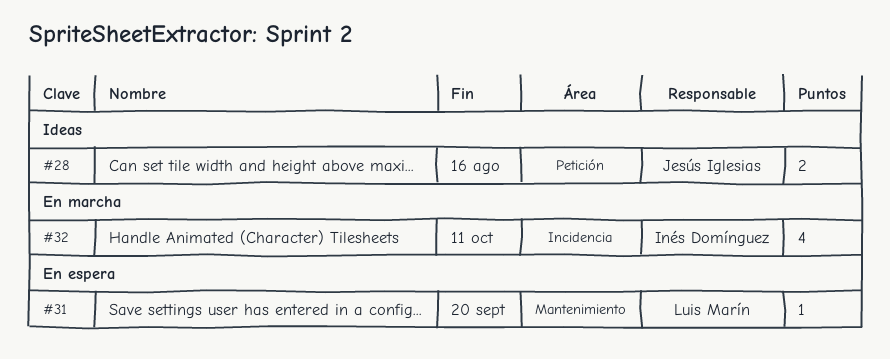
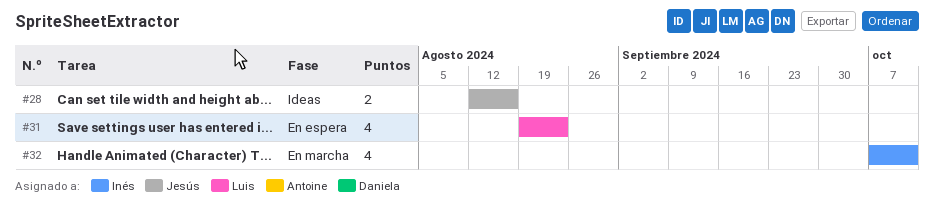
#31, estimate: 1 -> 4
#31, due: Sep 20 -> Aug 23

